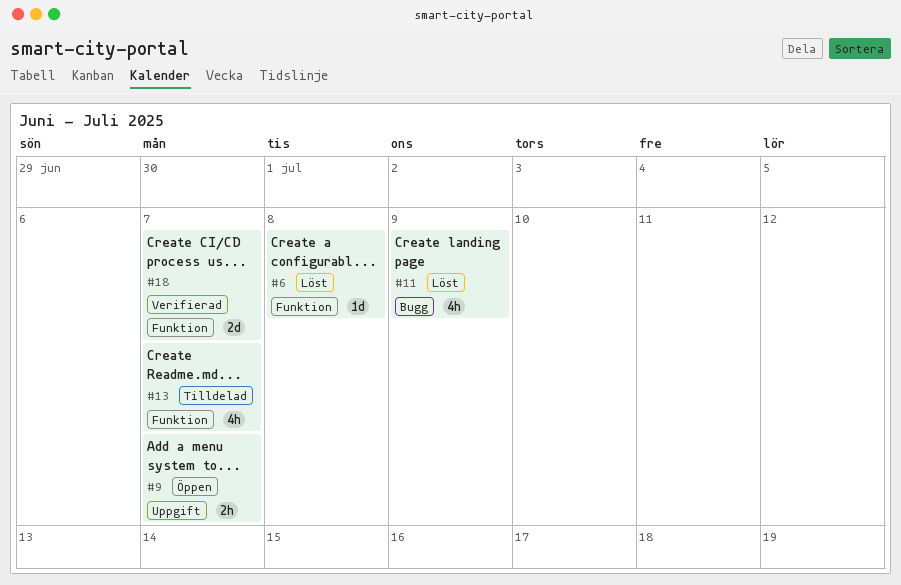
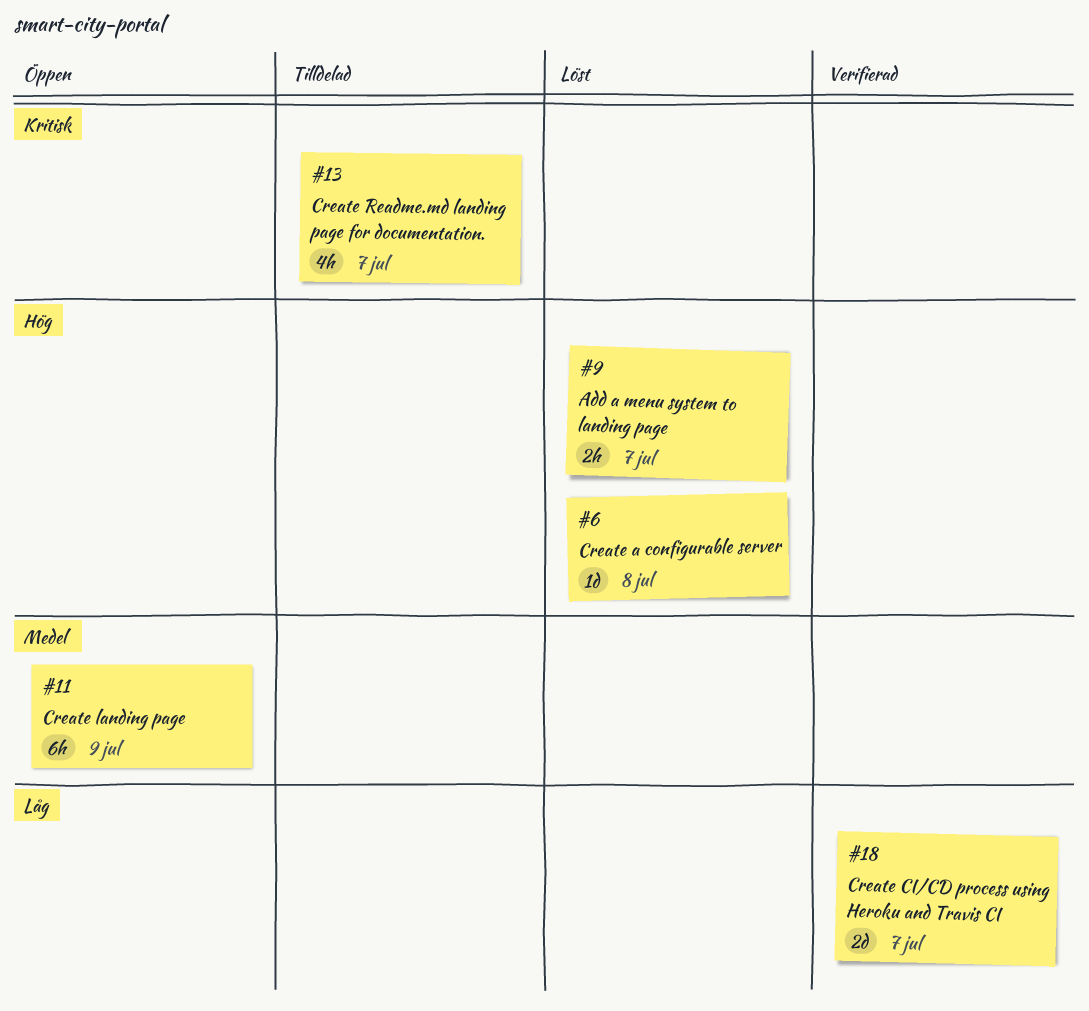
#9, status: Öppen -> Löst
#11, status: Löst -> Öppen
#11, estimate: 4h -> 6h

